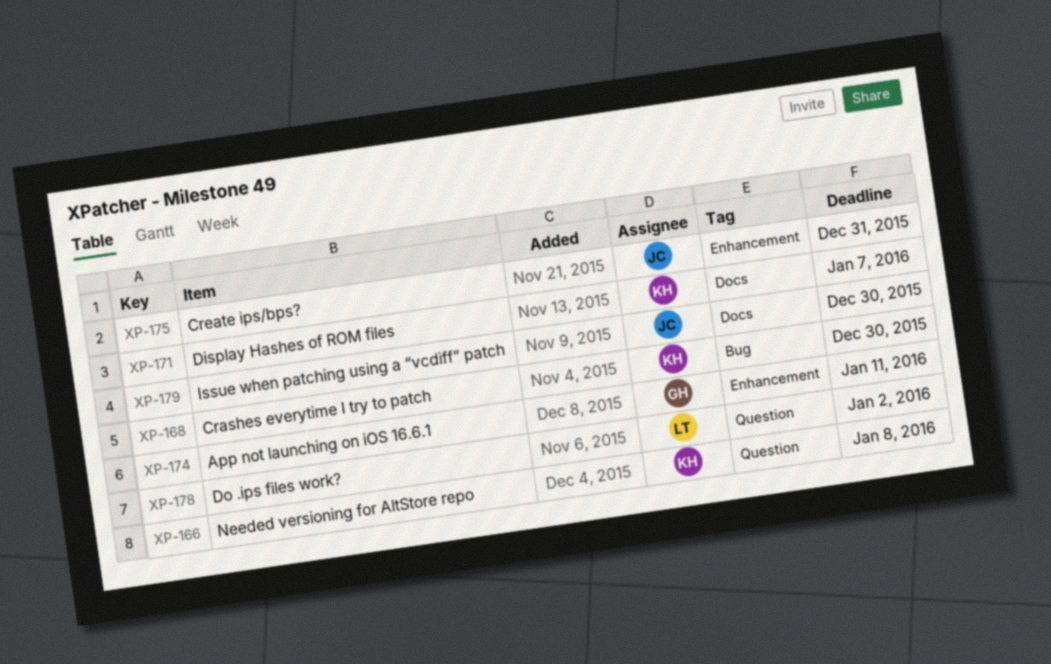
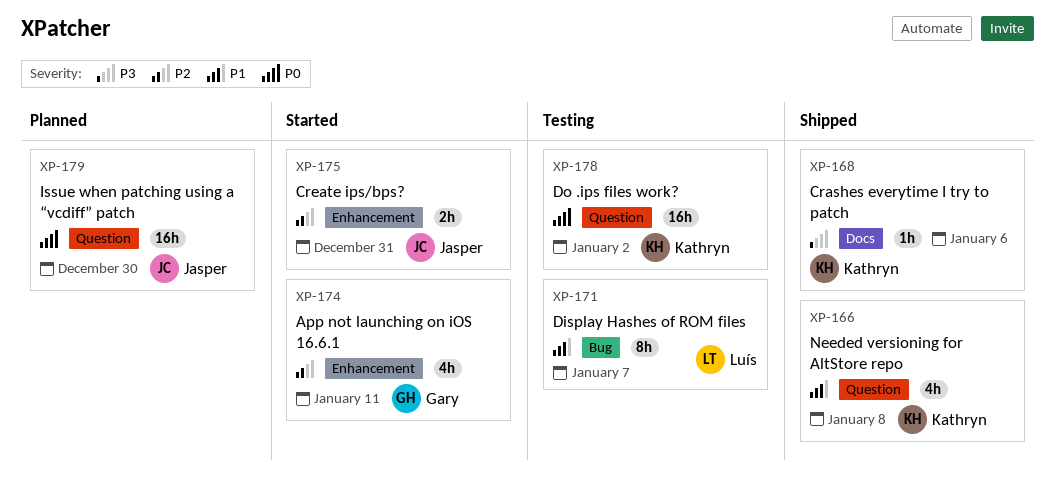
XP-168, label: Bug -> Docs
XP-168, due: Dec 30 -> Jan 6
XP-171, owner: Kathryn -> Luís
XP-171, label: Docs -> Bug
XP-178, owner: Luís -> Kathryn
XP-179, label: Docs -> Question

